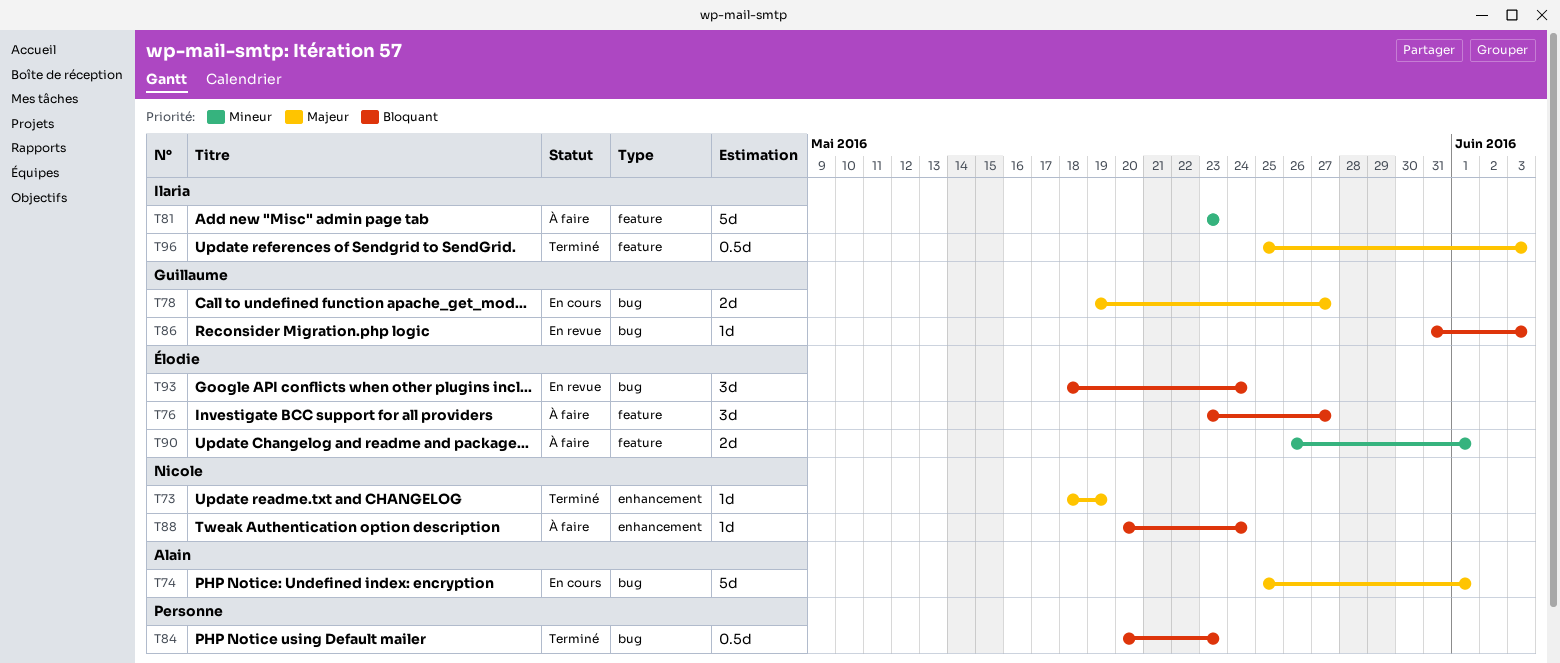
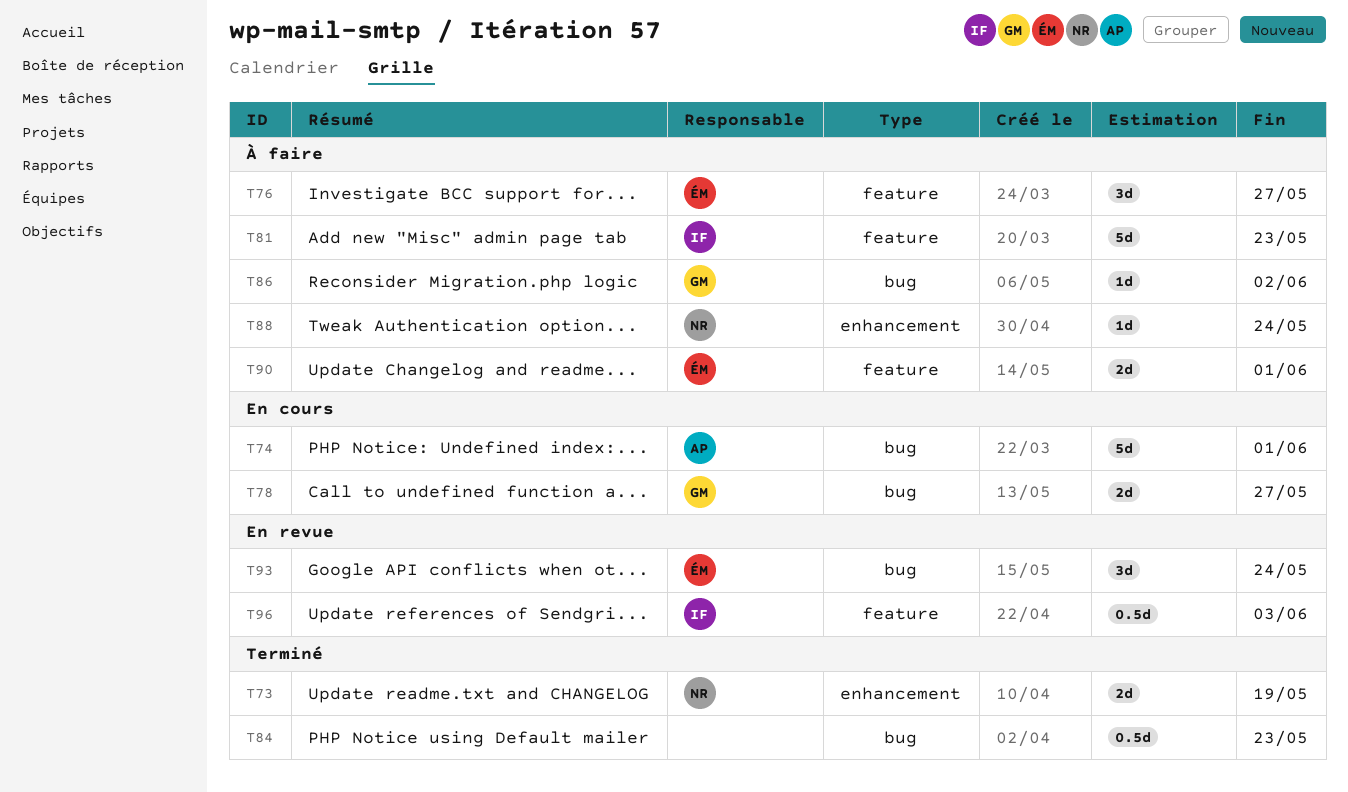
T73, estimate: 1d -> 2d
T86, status: En revue -> À faire
T86, due: Jun 3 -> Jun 2
T96, status: Terminé -> En revue

